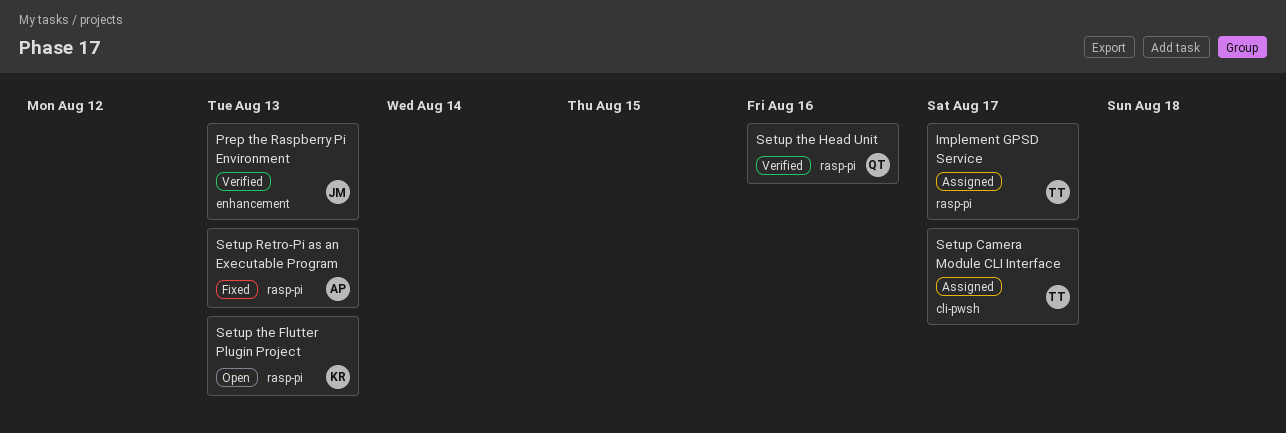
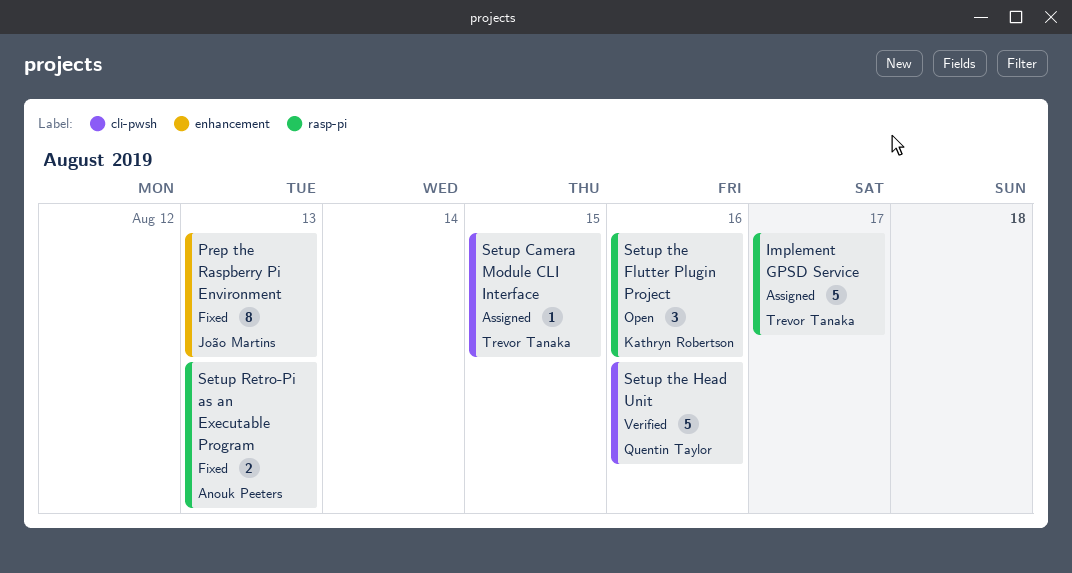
Prep the Raspberry Pi Environment, status: Verified -> Fixed
Setup Camera Module CLI Interface, due: Aug 17 -> Aug 15
Setup the Flutter Plugin Project, due: Aug 13 -> Aug 16
Setup the Head Unit, label: rasp-pi -> cli-pwsh

